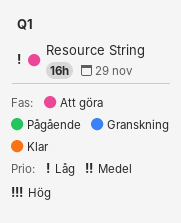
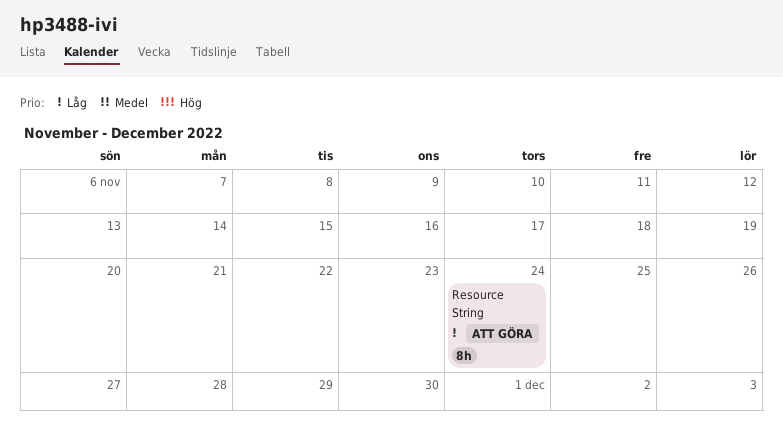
Resource String, estimate: 16h -> 8h
Resource String, due: Nov 29 -> Nov 24

